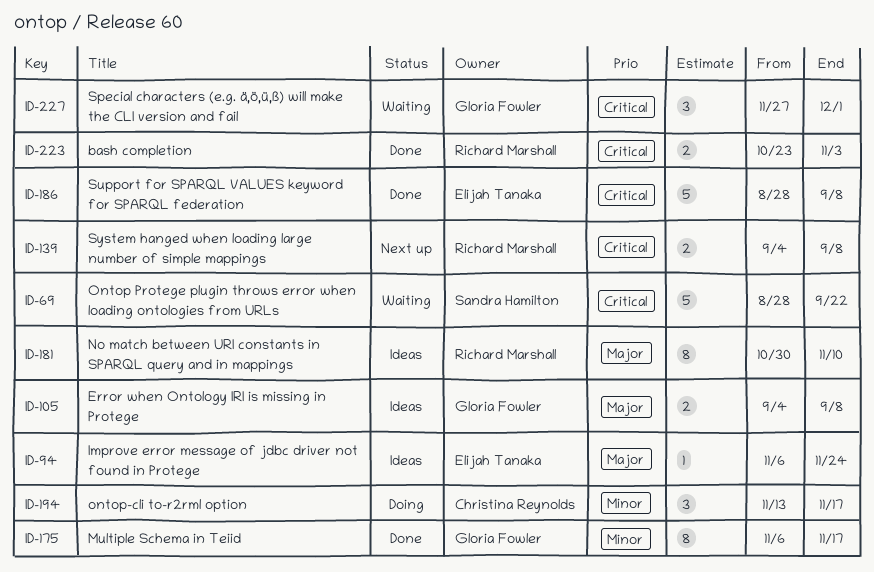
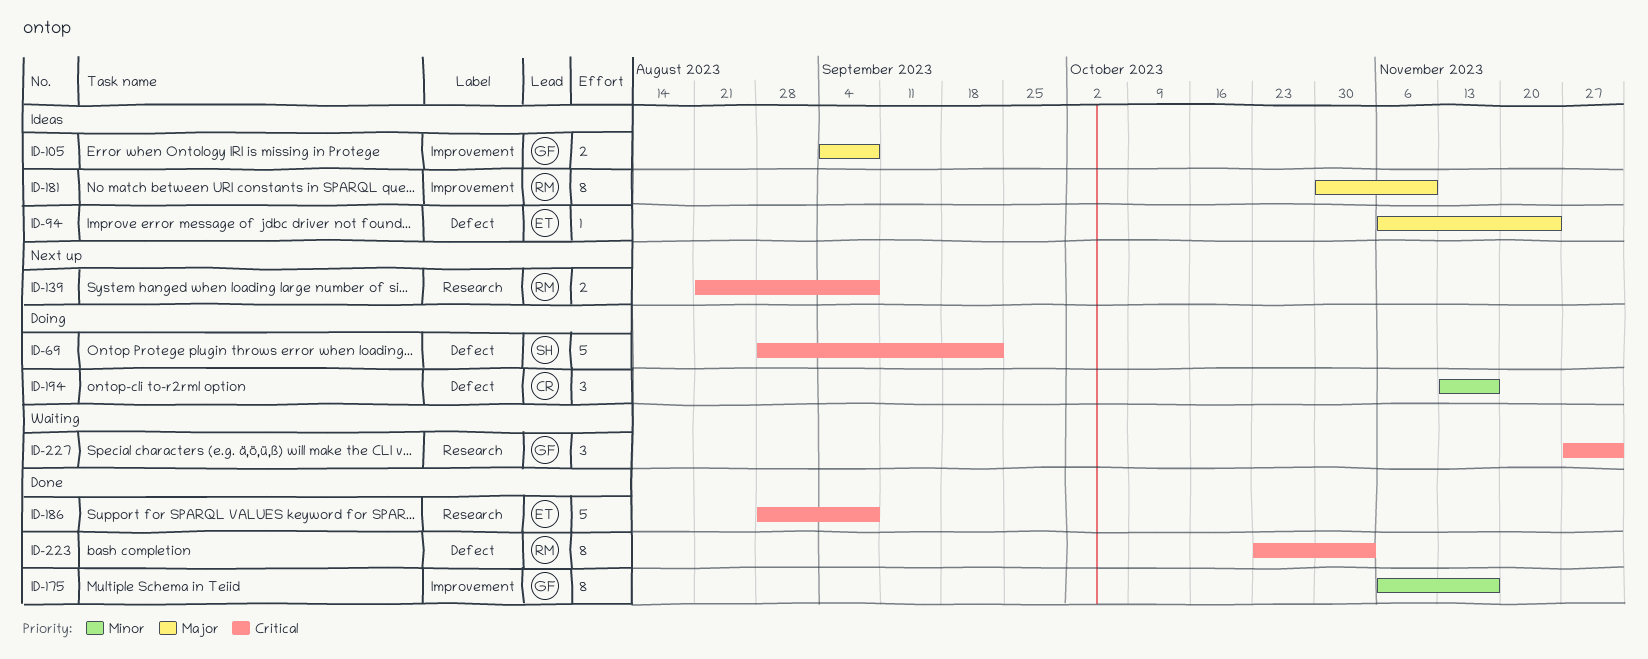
ID-69, status: Waiting -> Doing
ID-139, start: Sep 4 -> Aug 21
ID-223, estimate: 2 -> 8

